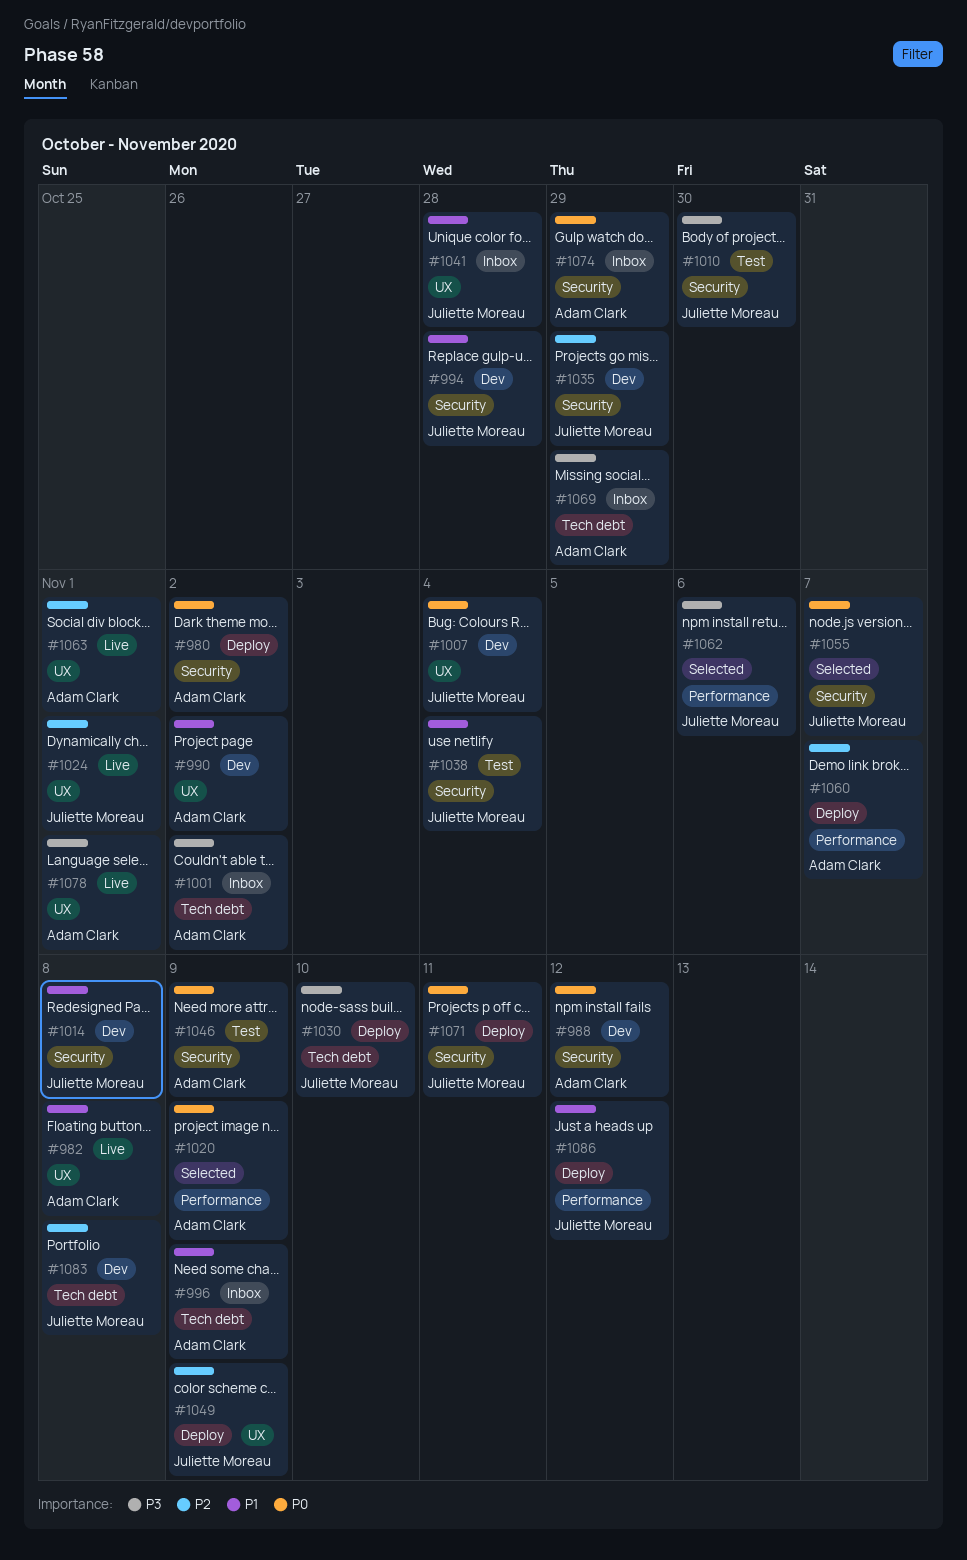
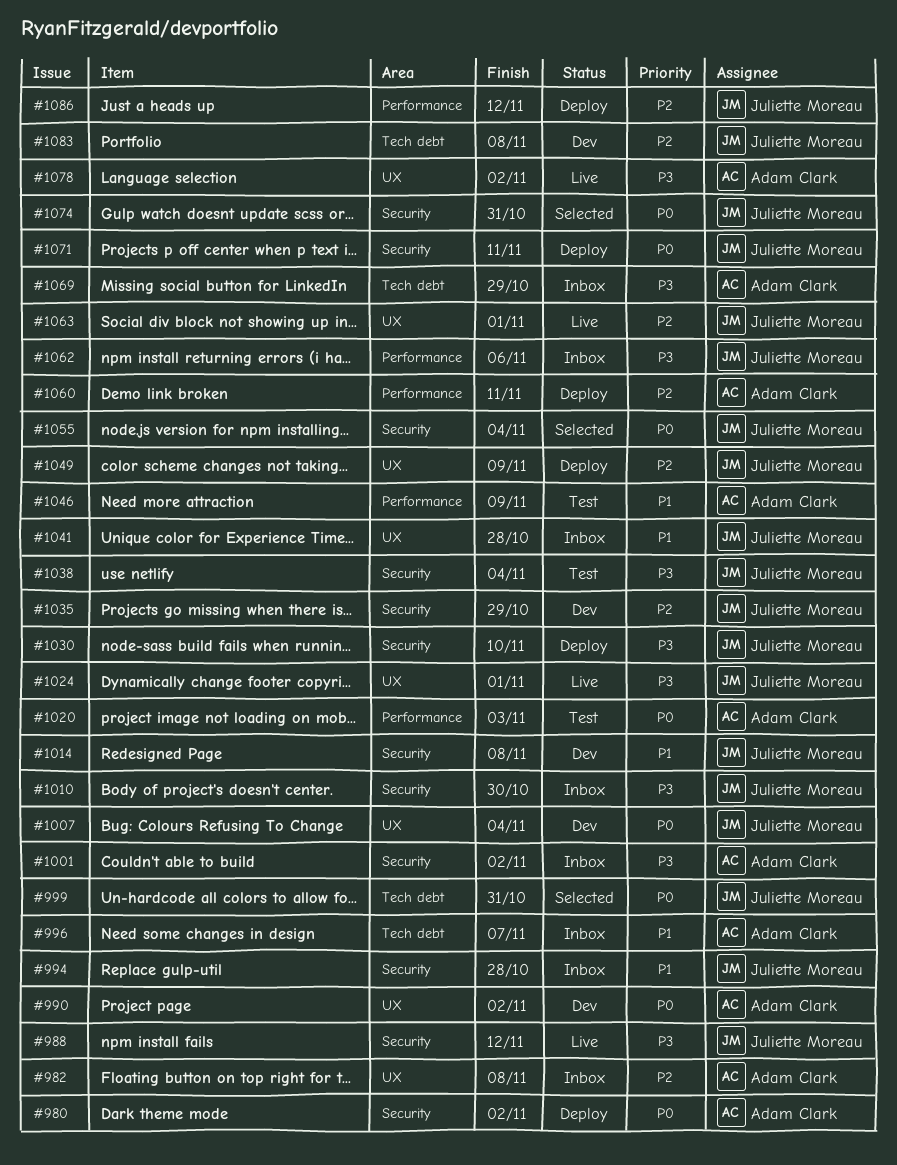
#982, status: Live -> Inbox
#982, priority: P1 -> P2
#988, status: Dev -> Live
#988, owner: Adam Clark -> Juliette Moreau
#988, priority: P0 -> P3
#990, priority: P1 -> P0
#994, status: Dev -> Inbox
#996, due: Nov 9 -> Nov 7
#999: none -> present
#1001, label: Tech debt -> Security
#1010, status: Test -> Inbox
#1020, status: Selected -> Test
#1020, due: Nov 9 -> Nov 3
#1024, priority: P2 -> P3
#1030, label: Tech debt -> Security
#1038, priority: P1 -> P3
#1046, priority: P0 -> P1
#1046, label: Security -> Performance
#1055, due: Nov 7 -> Nov 4
#1060, due: Nov 7 -> Nov 11
#1062, status: Selected -> Inbox
#1063, owner: Adam Clark -> Juliette Moreau
#1074, status: Inbox -> Selected
#1074, owner: Adam Clark -> Juliette Moreau
#1074, due: Oct 29 -> Oct 31
#1078, due: Nov 1 -> Nov 2
#1086, priority: P1 -> P2

